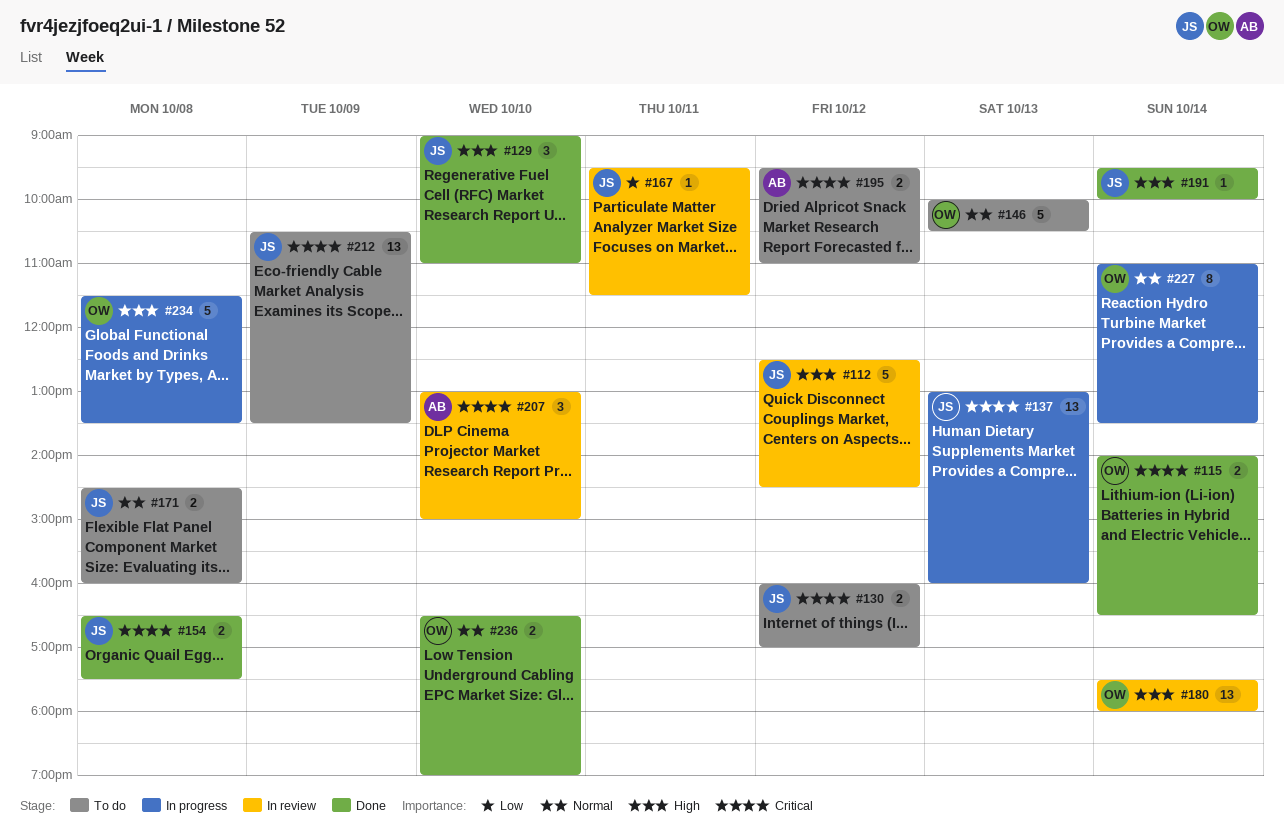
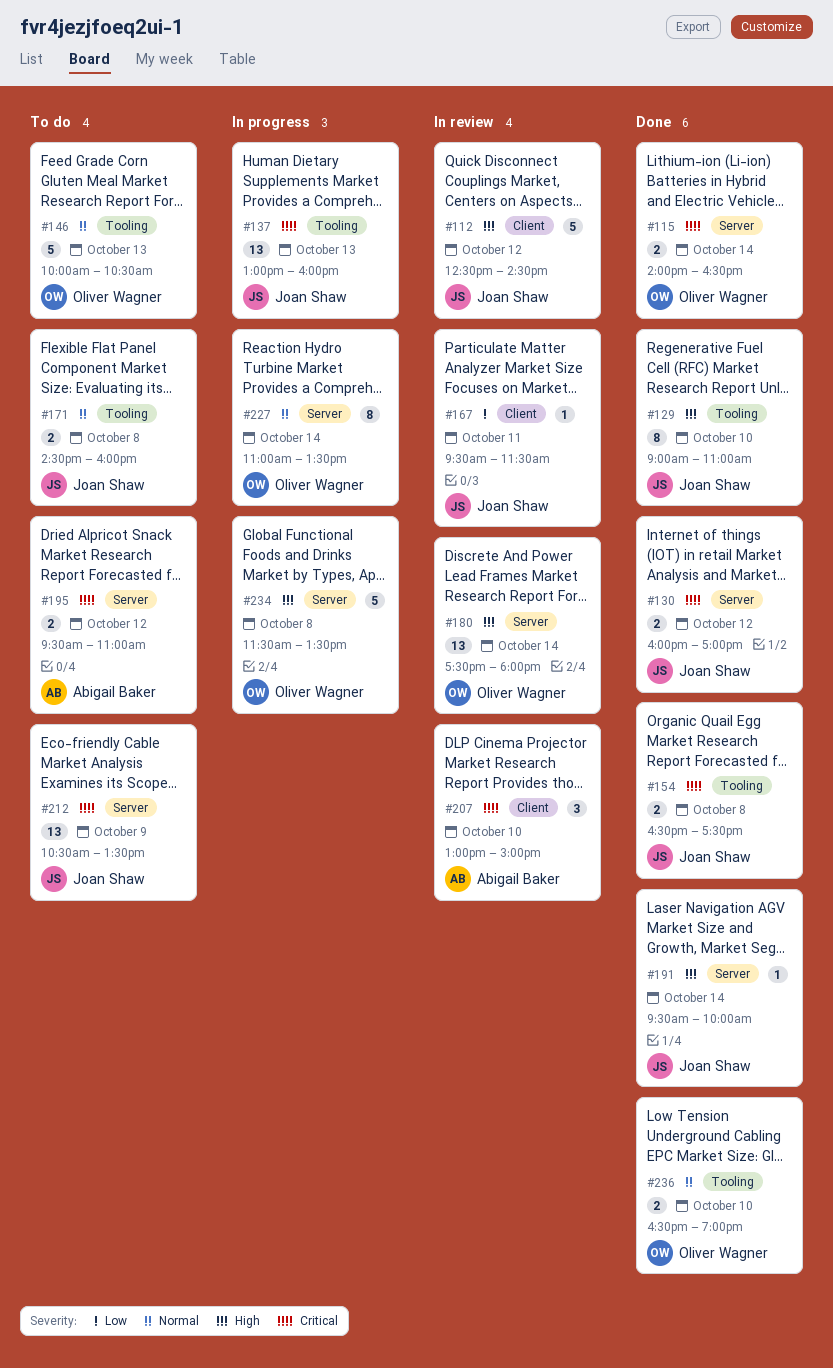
#129, estimate: 3 -> 8
#130, status: To do -> Done

